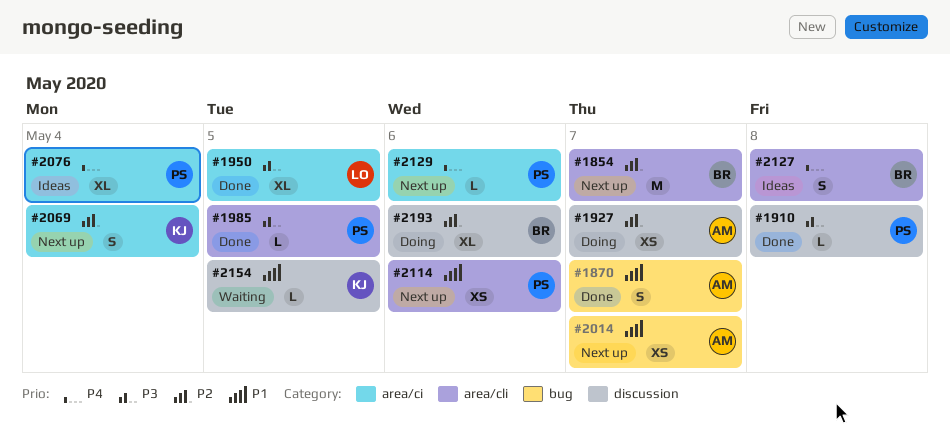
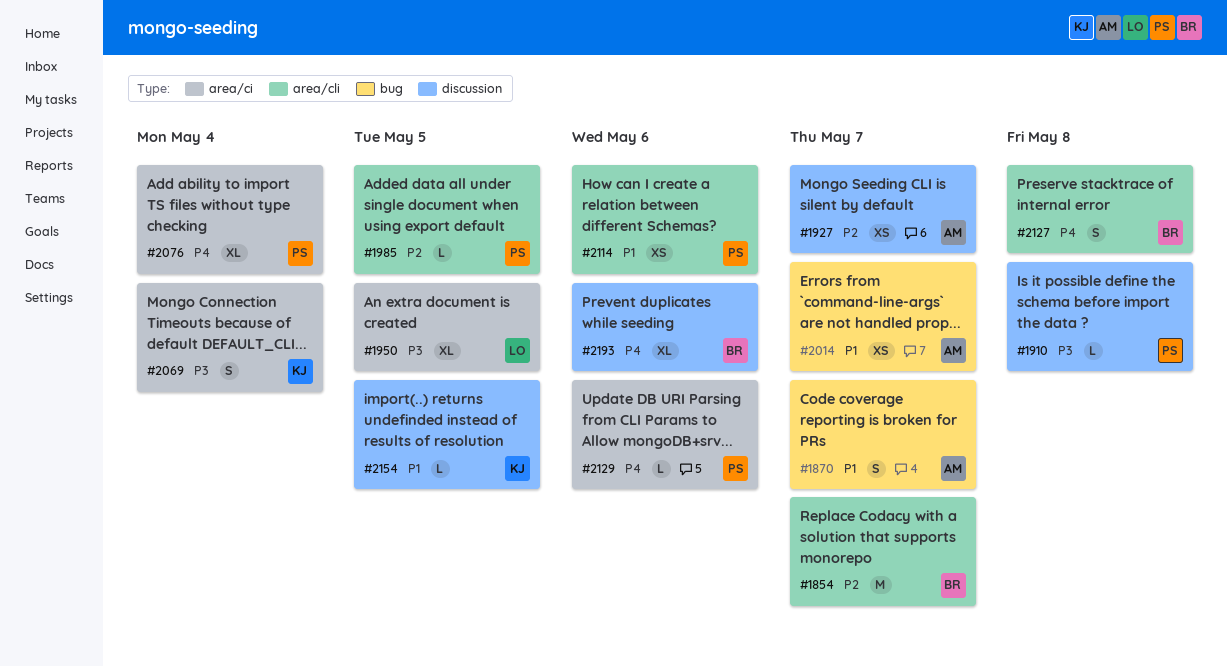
#1985, priority: P3 -> P2
#2069, priority: P2 -> P3
#2193, priority: P2 -> P4

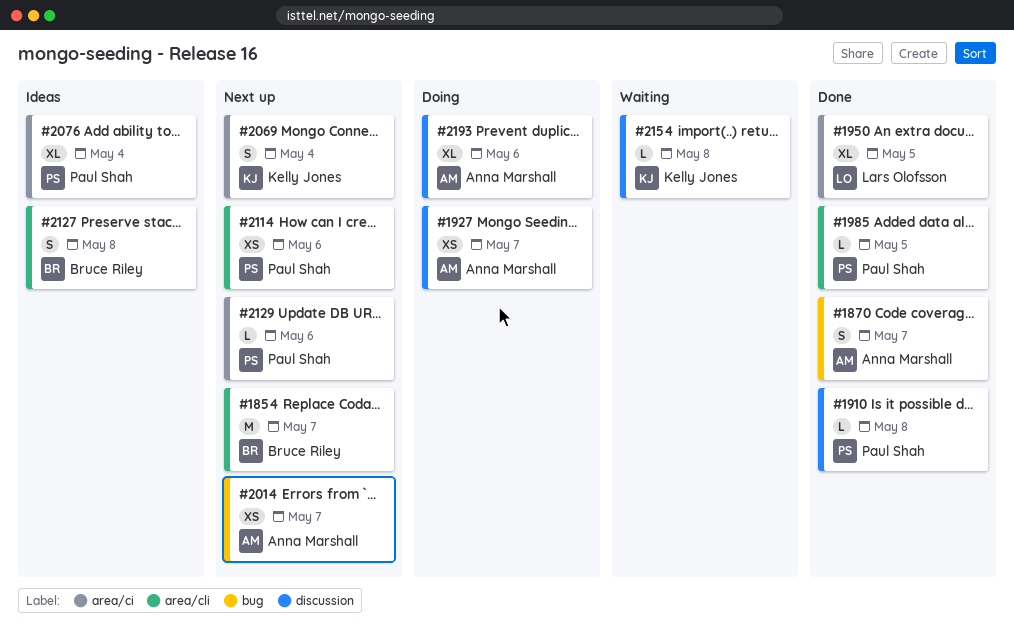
#2154, due: May 5 -> May 8
#2193, owner: Bruce Riley -> Anna Marshall

